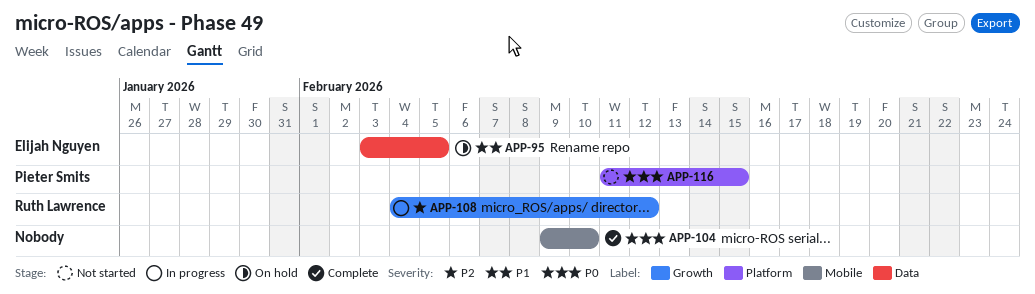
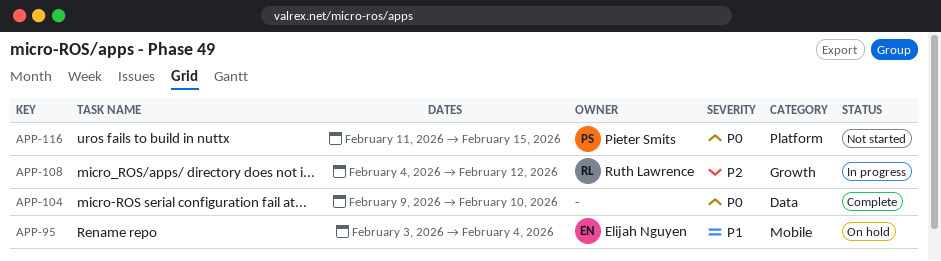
APP-95, label: Data -> Mobile
APP-95, due: Feb 5 -> Feb 4
APP-104, label: Mobile -> Data

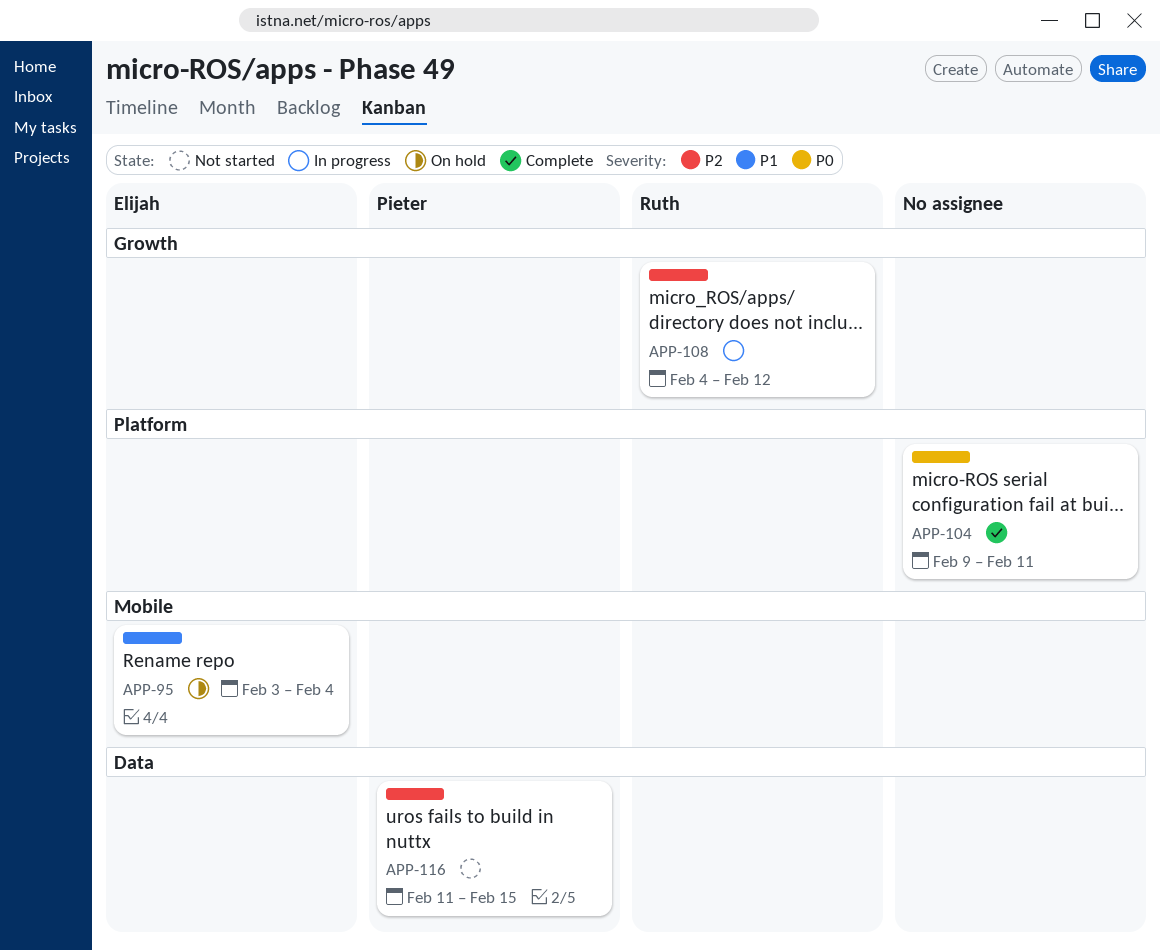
APP-104, label: Data -> Platform
APP-104, due: Feb 10 -> Feb 11
APP-116, priority: P0 -> P2
APP-116, label: Platform -> Data

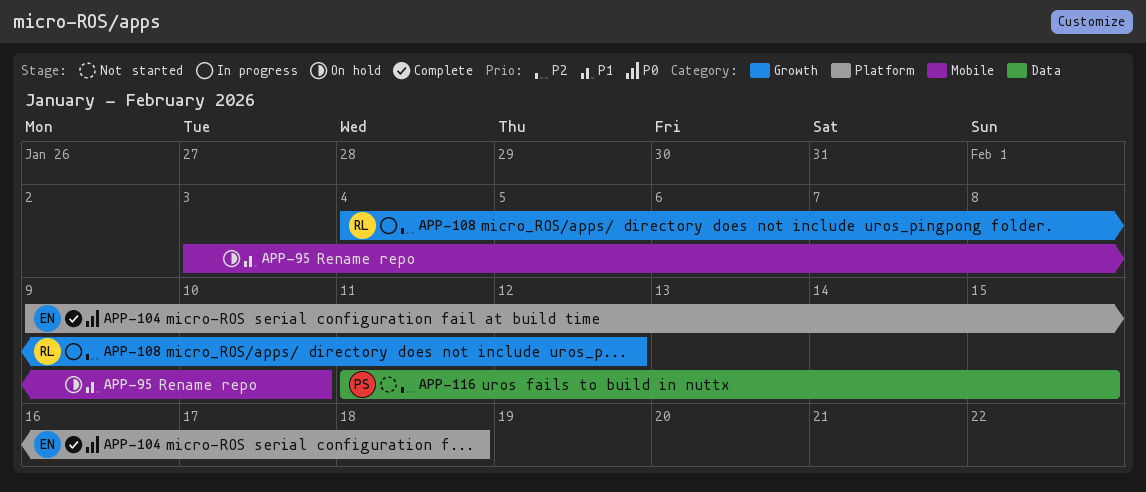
APP-95, owner: Elijah -> none
APP-95, due: Feb 4 -> Feb 10
APP-104, owner: none -> Elijah
APP-104, due: Feb 11 -> Feb 18

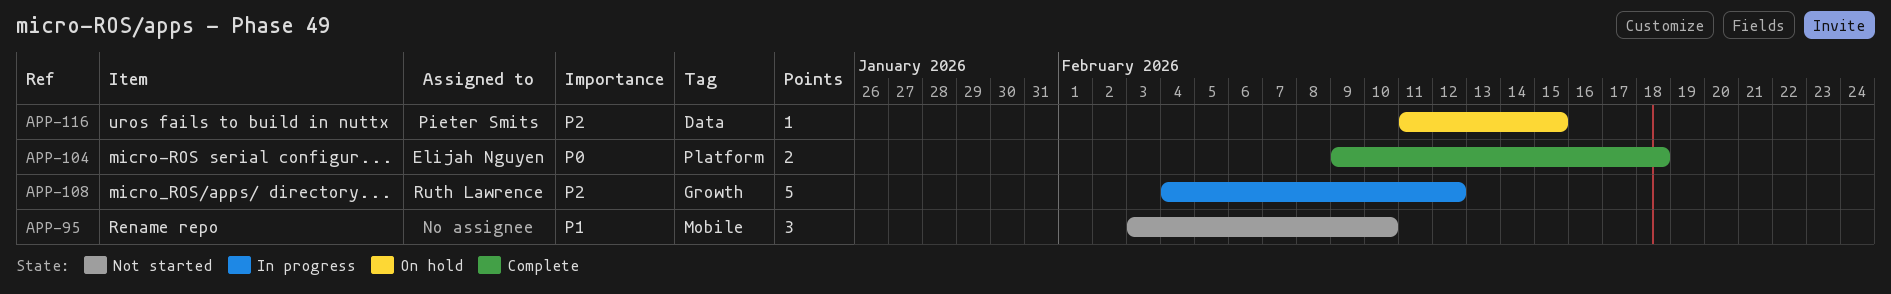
APP-95, status: On hold -> Not started
APP-116, status: Not started -> On hold

